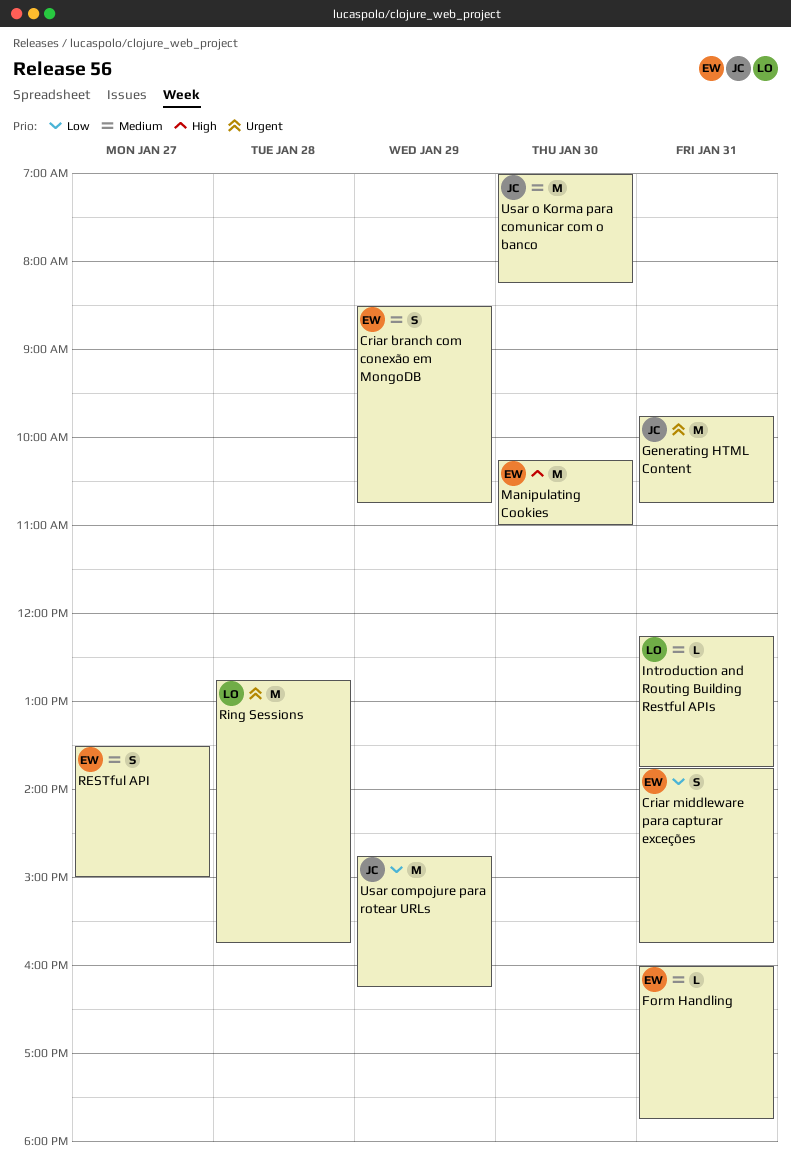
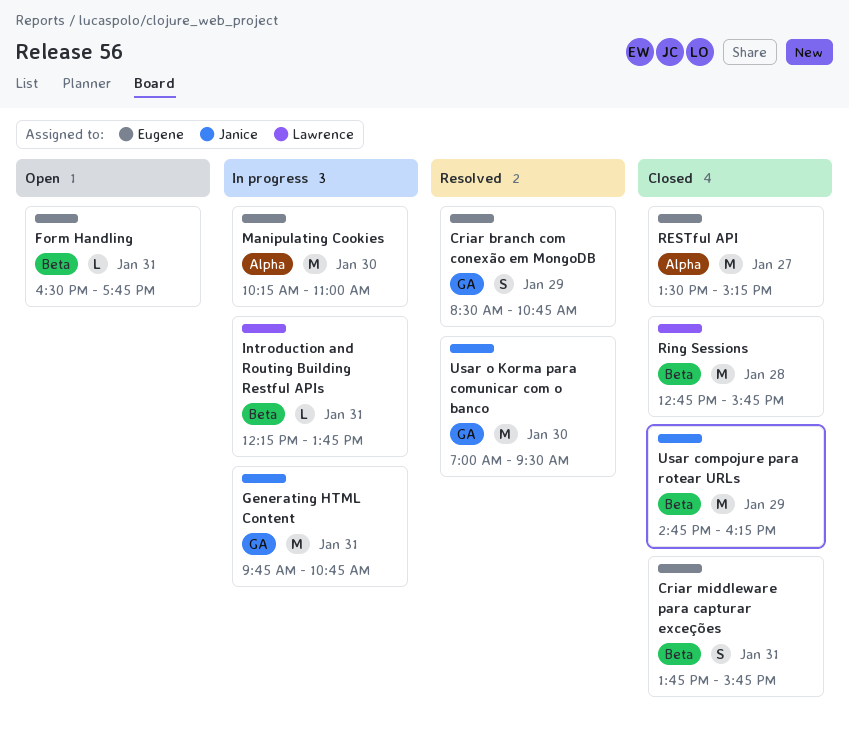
Form Handling, begins: 16:00 -> 16:30
RESTful API, estimate: S -> M
RESTful API, ends: 15:00 -> 15:15
Usar o Korma para comunicar com o banco, ends: 08:15 -> 09:30

